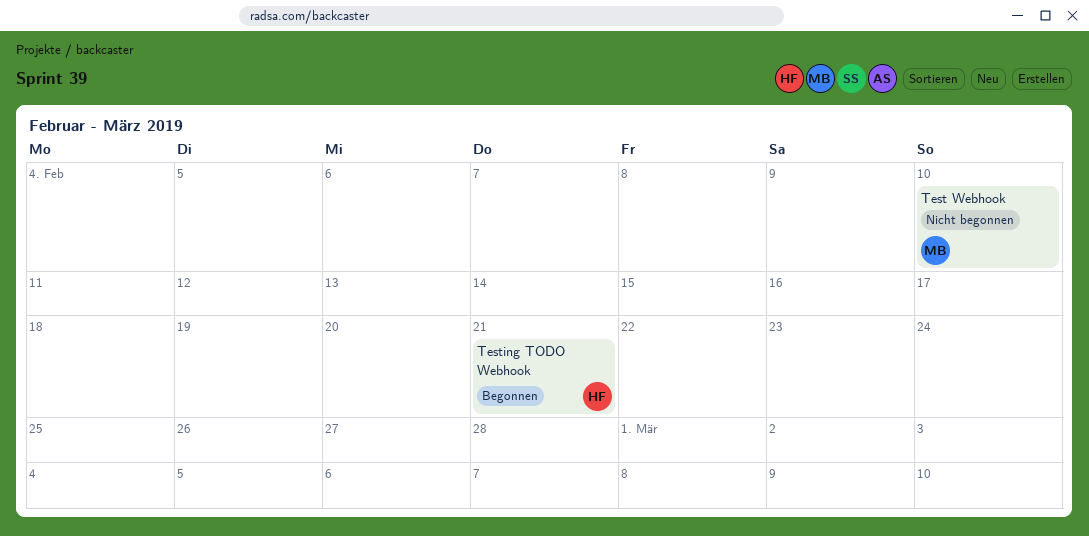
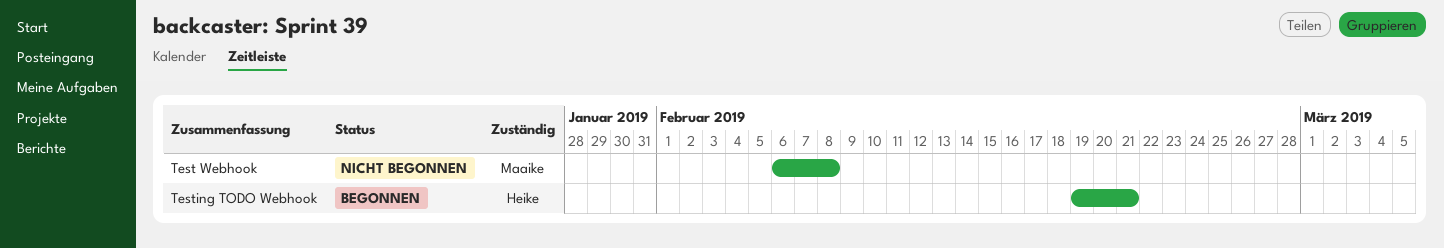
Test Webhook, due: Feb 10 -> Feb 8

